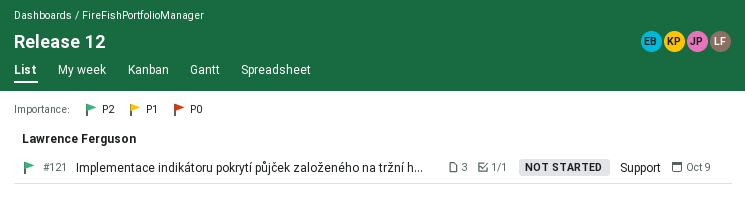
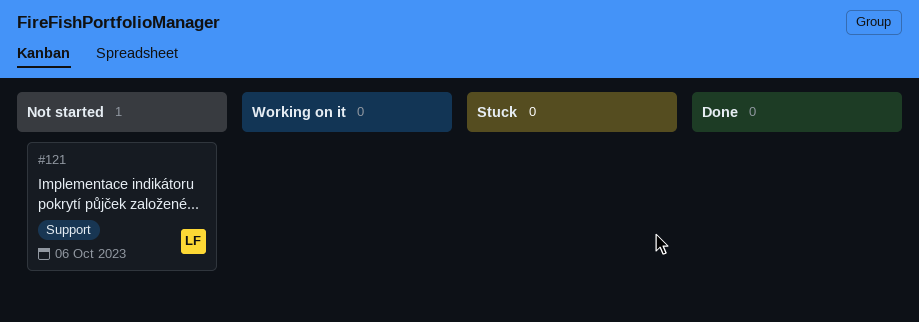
#121, due: Oct 9 -> Oct 6

